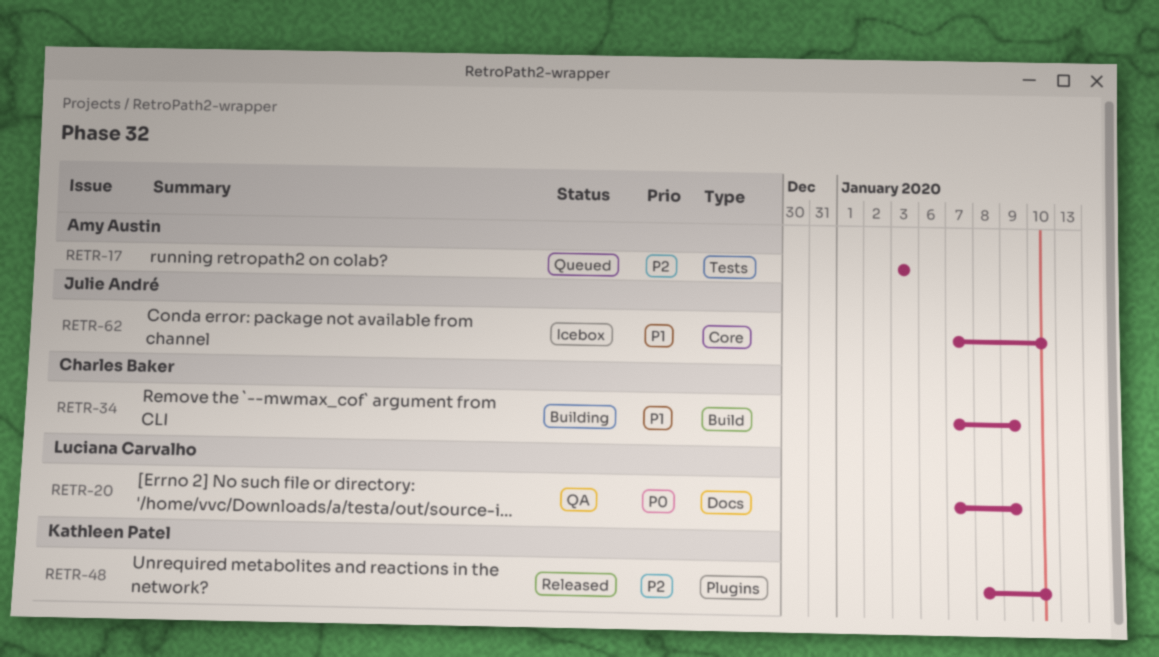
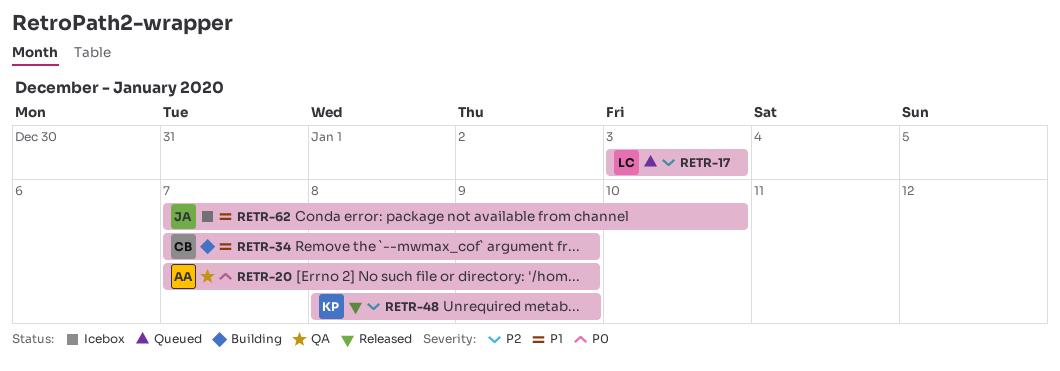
RETR-17, owner: Amy Austin -> Luciana Carvalho
RETR-20, owner: Luciana Carvalho -> Amy Austin
RETR-48, due: Jan 10 -> Jan 9

